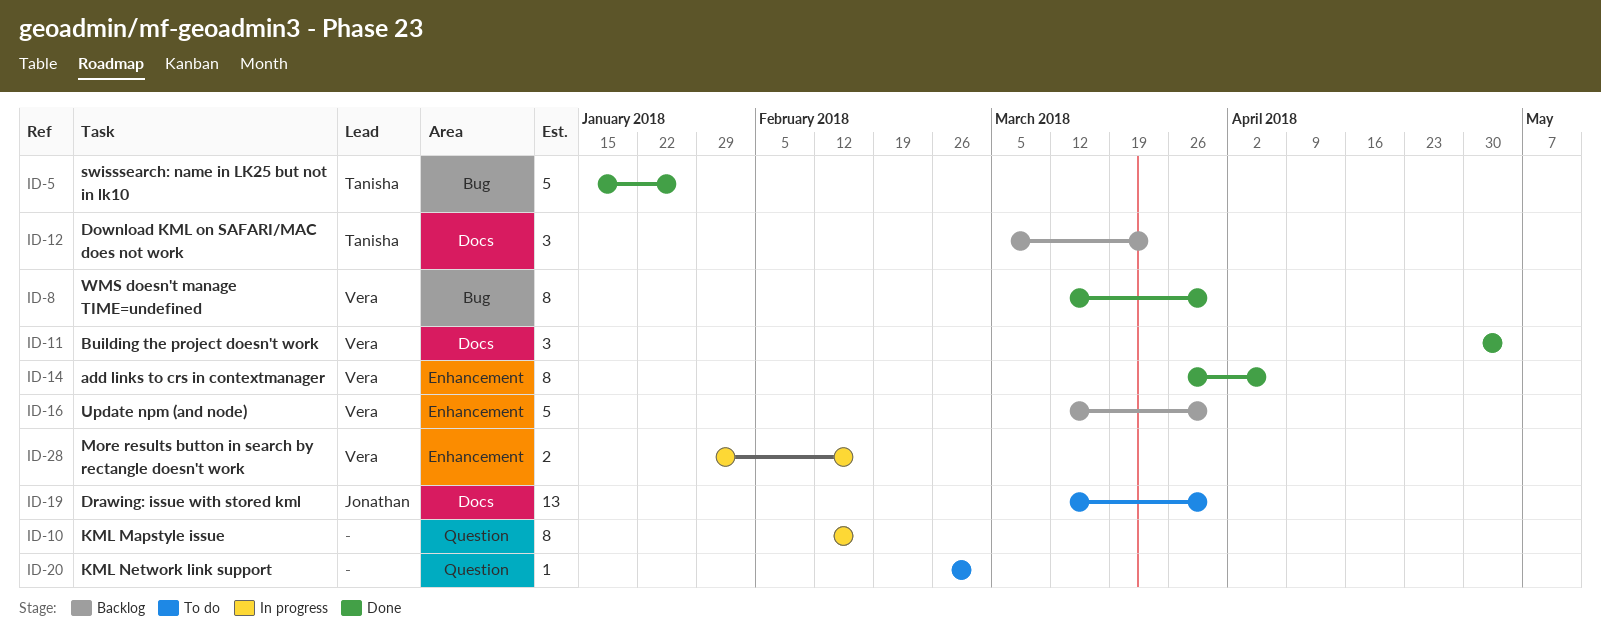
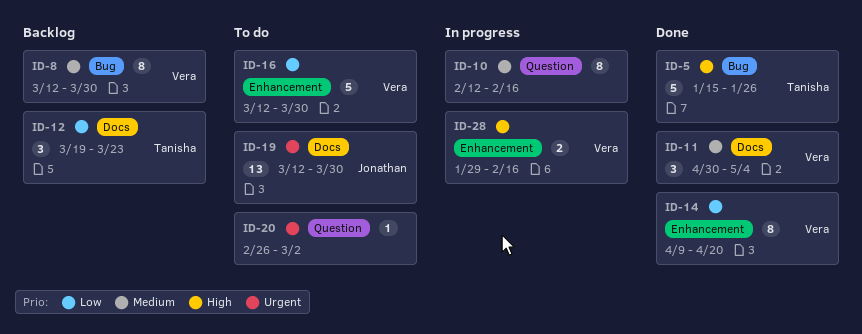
ID-8, status: Done -> Backlog
ID-12, start: Mar 5 -> Mar 19
ID-14, start: Mar 26 -> Apr 9
ID-14, due: Apr 6 -> Apr 20
ID-16, status: Backlog -> To do

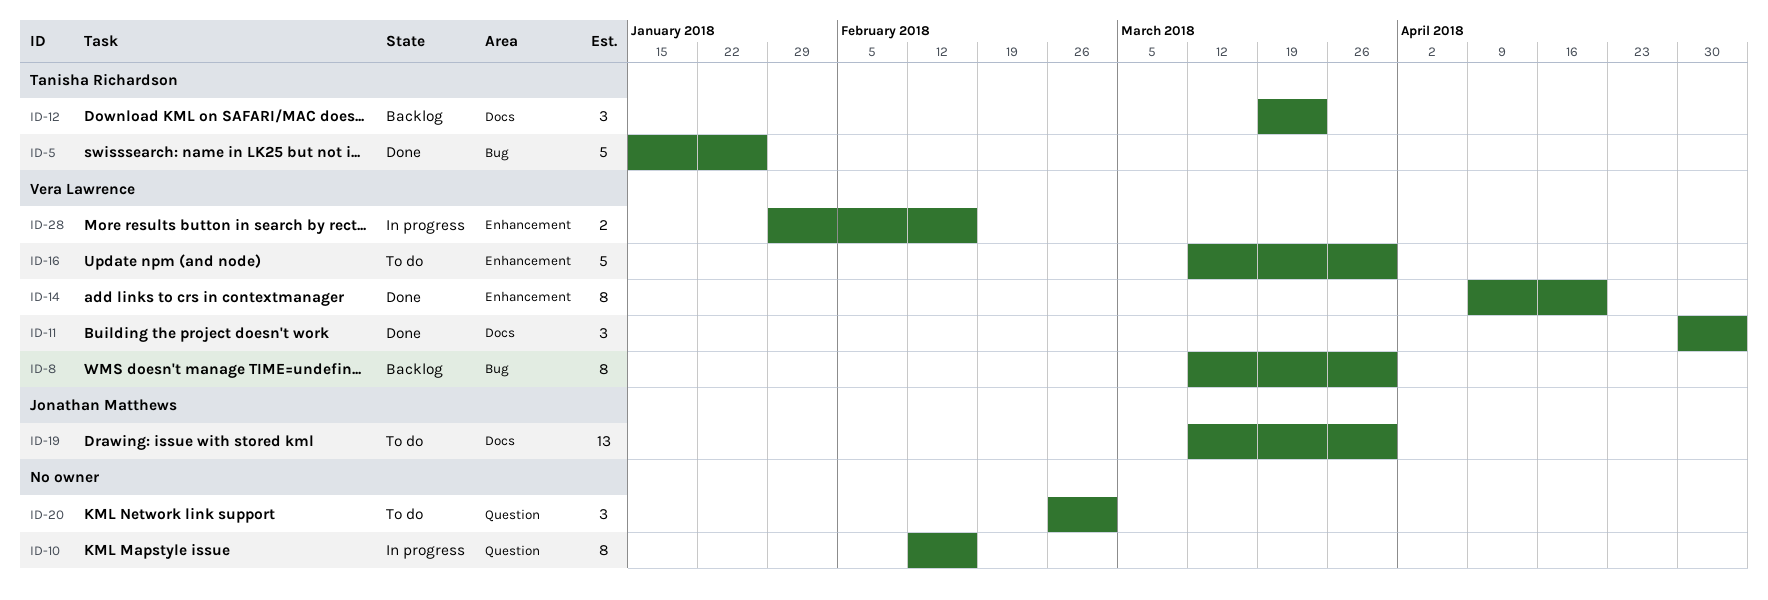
ID-20, estimate: 1 -> 3

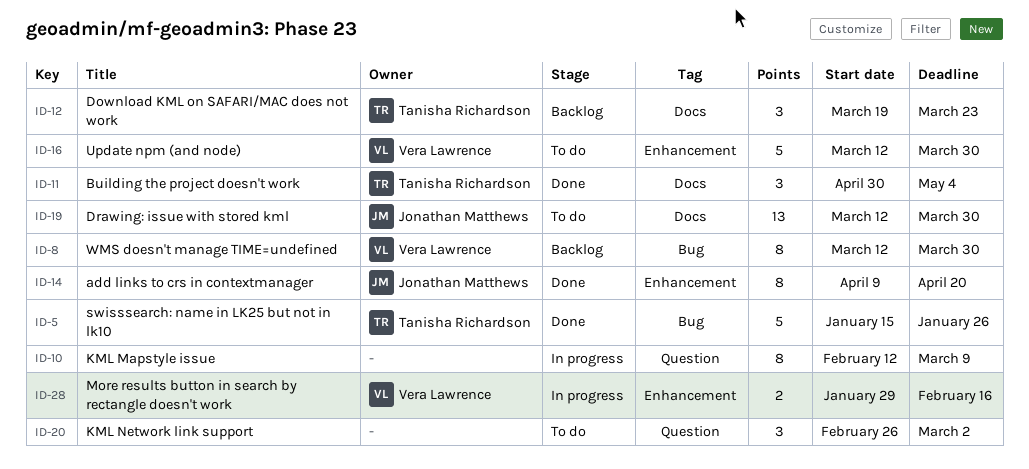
ID-10, due: Feb 16 -> Mar 9
ID-11, owner: Vera Lawrence -> Tanisha Richardson
ID-14, owner: Vera Lawrence -> Jonathan Matthews

